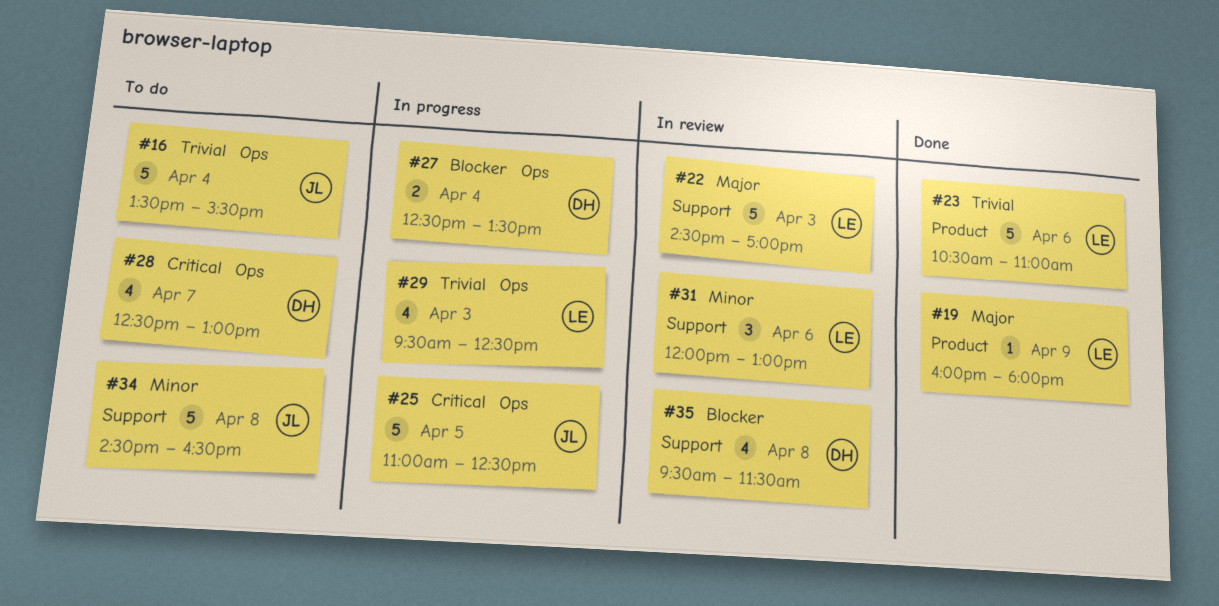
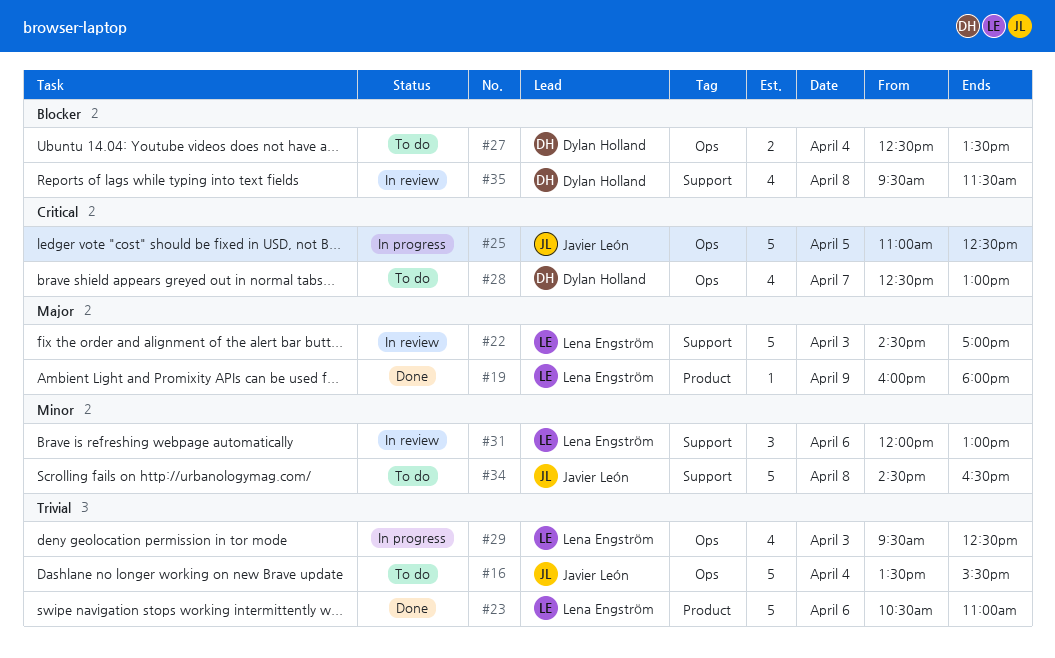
#27, status: In progress -> To do

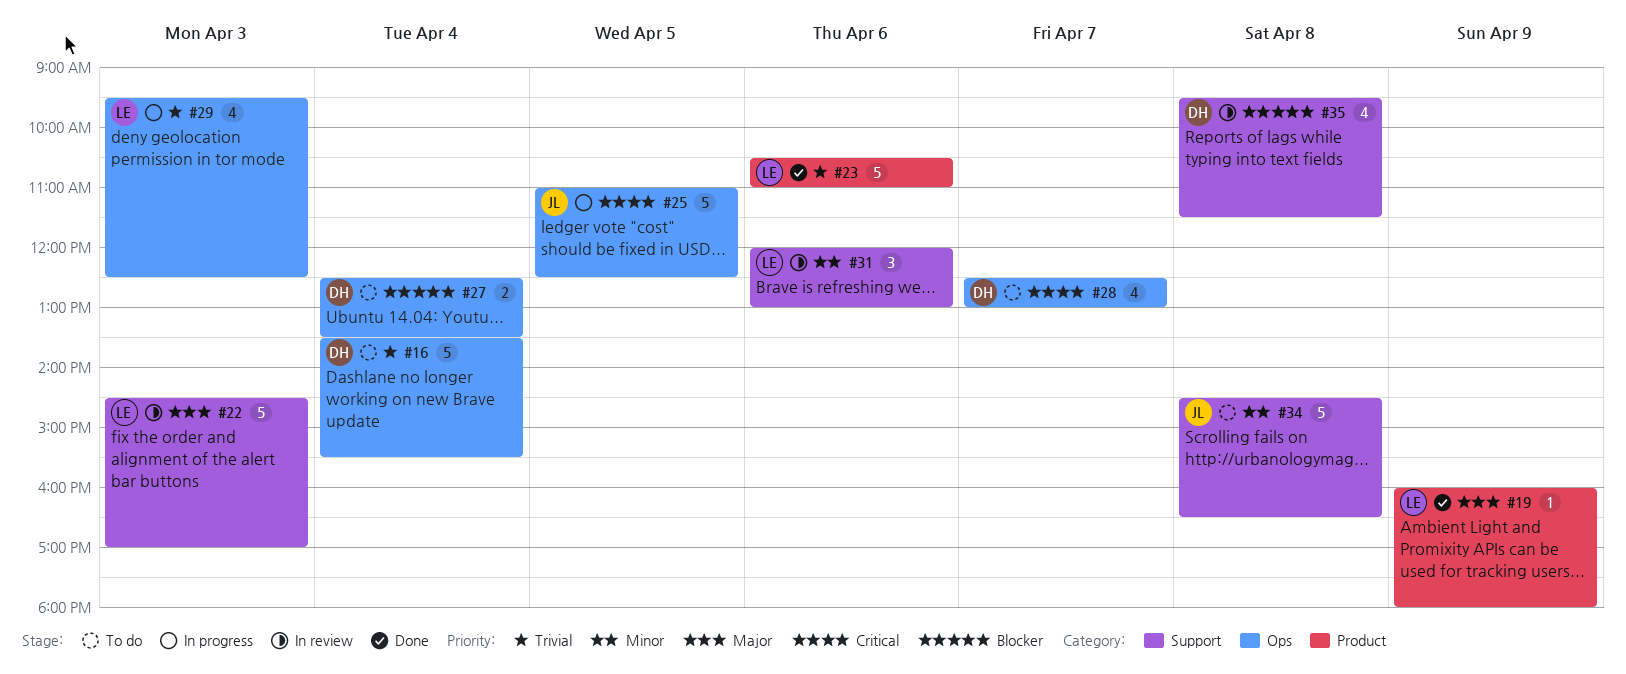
#16, owner: Javier León -> Dylan Holland

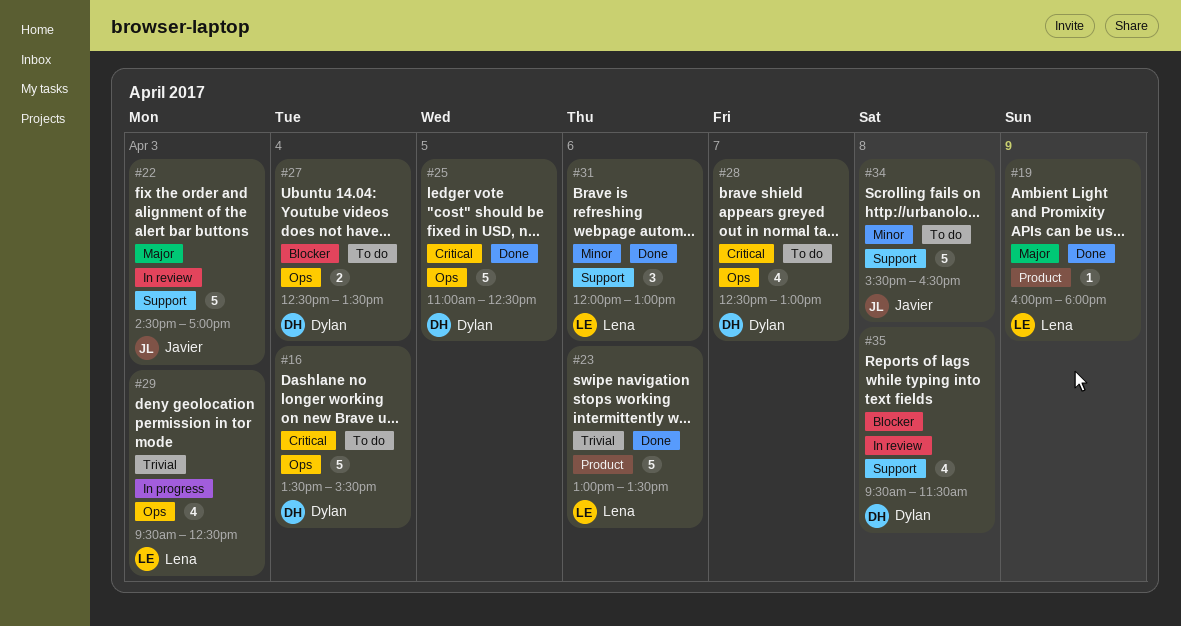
#16, priority: Trivial -> Critical
#22, owner: Lena -> Javier
#23, begins: 10:30 -> 13:00
#23, ends: 11:00 -> 13:30
#25, status: In progress -> Done
#25, owner: Javier -> Dylan
#31, status: In review -> Done
#34, begins: 14:30 -> 15:30

